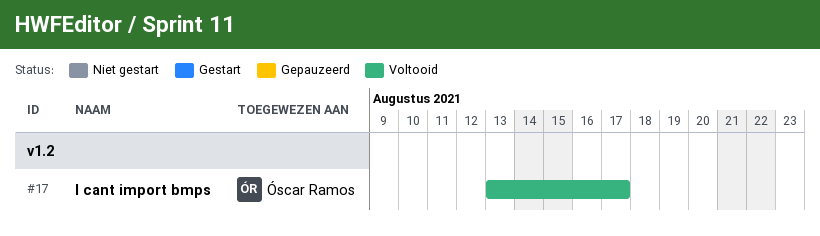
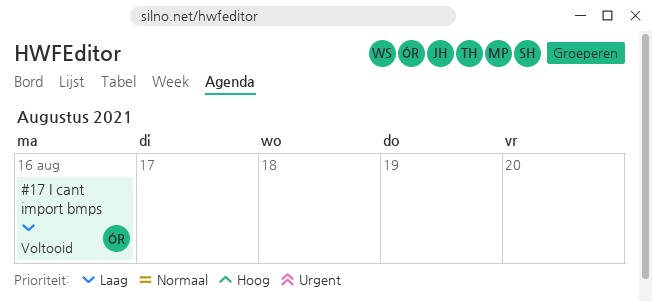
#17, due: Aug 17 -> Aug 16

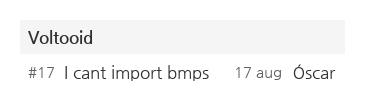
#17, due: Aug 16 -> Aug 17

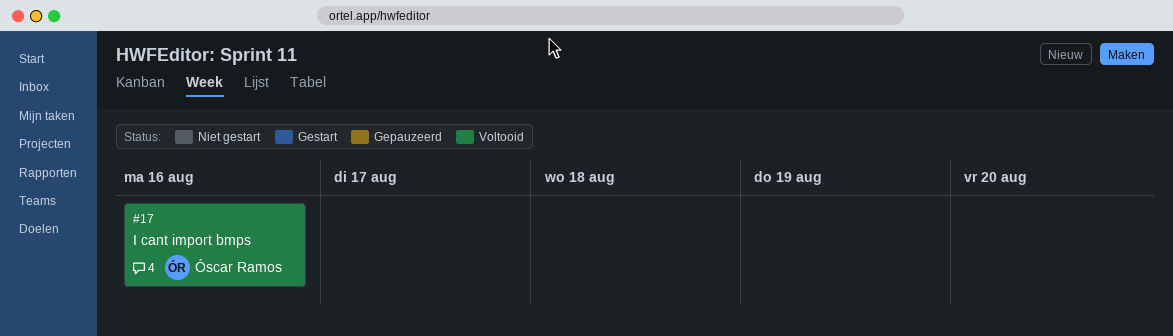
#17, due: Aug 17 -> Aug 16

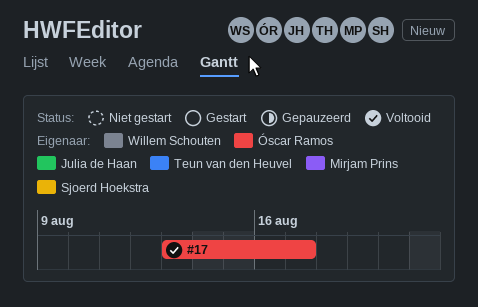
#17, due: Aug 16 -> Aug 17

